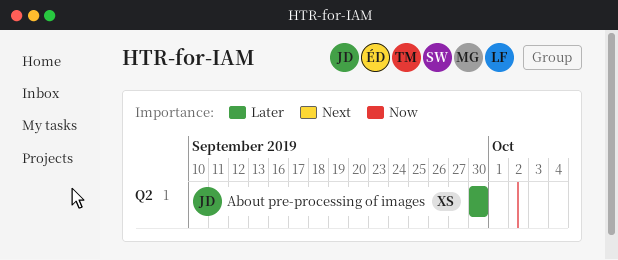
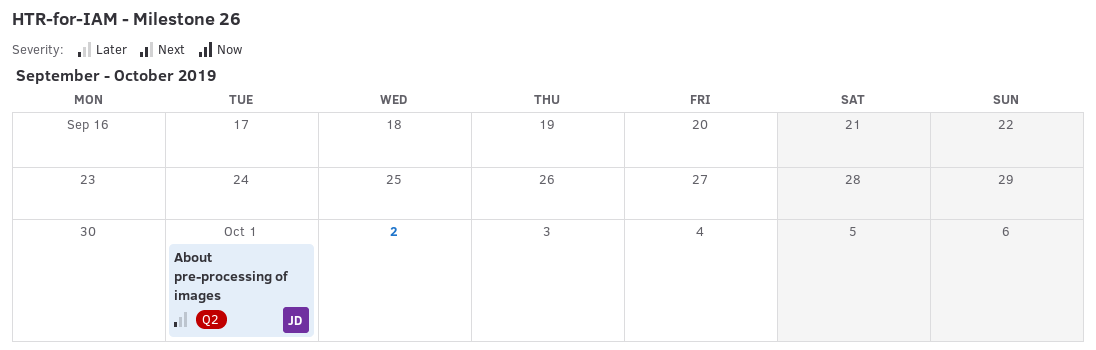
About pre-processing of images, due: Sep 30 -> Oct 1

